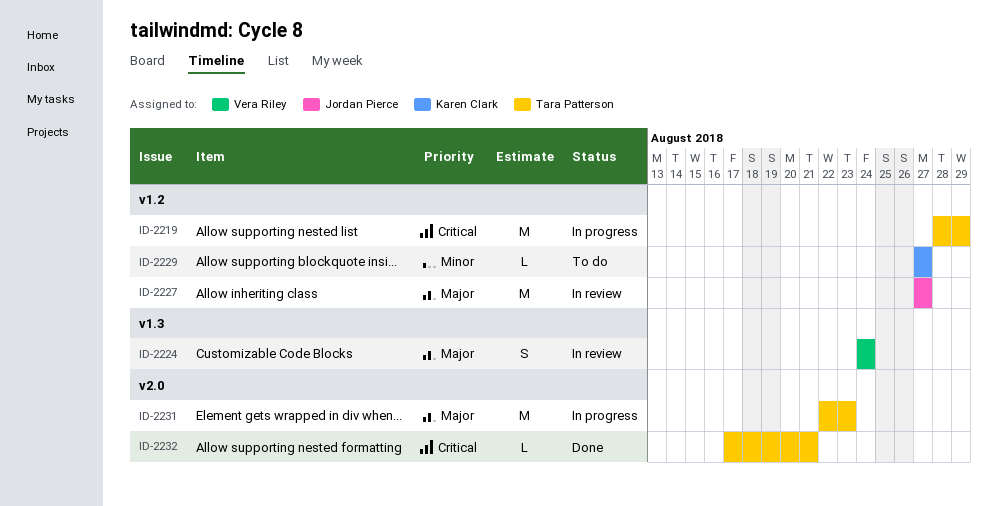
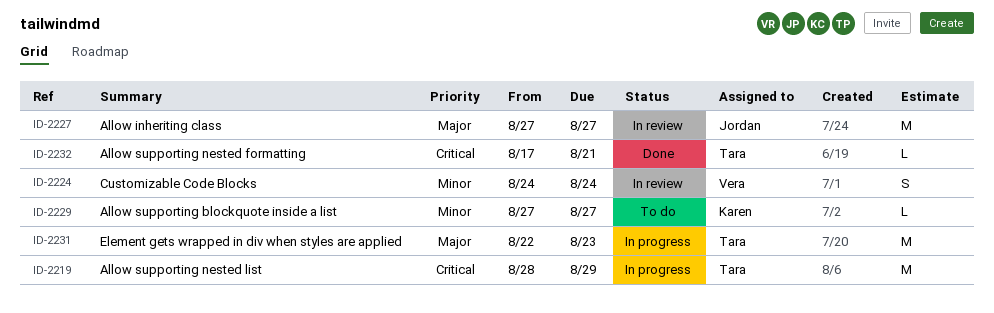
ID-2224, priority: Major -> Minor

